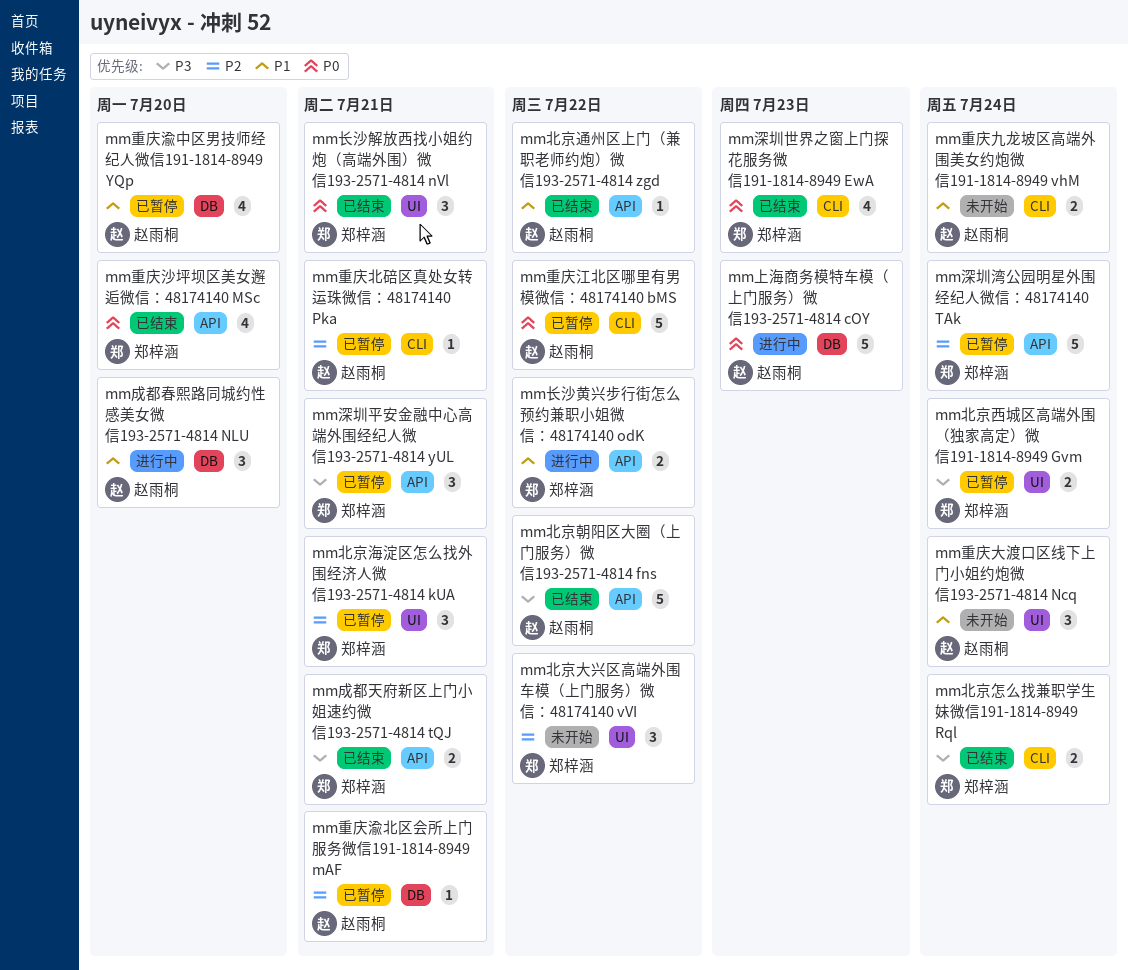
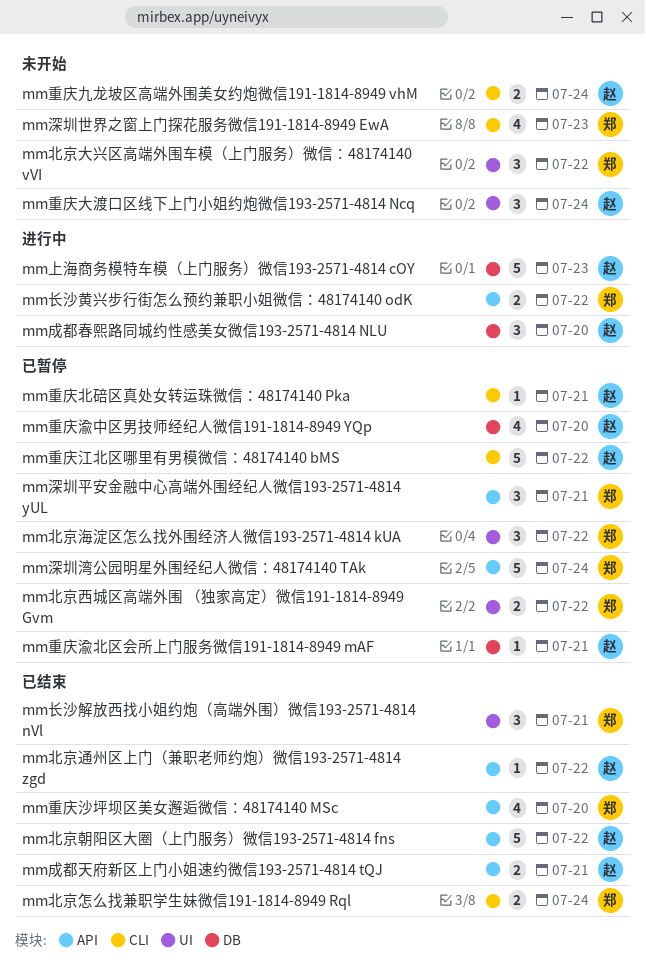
mm北京海淀区怎么找外围经济人微信193-2571-4814 kUA, due: Jul 21 -> Jul 22
mm北京西城区高端外围 （独家高定）微信191-1814-8949 Gvm, due: Jul 24 -> Jul 22
mm成都天府新区上门小姐速约微信193-2571-4814 tQJ, owner: 郑梓涵 -> 赵雨桐
mm深圳世界之窗上门探花服务微信191-1814-8949 EwA, status: 已结束 -> 未开始

